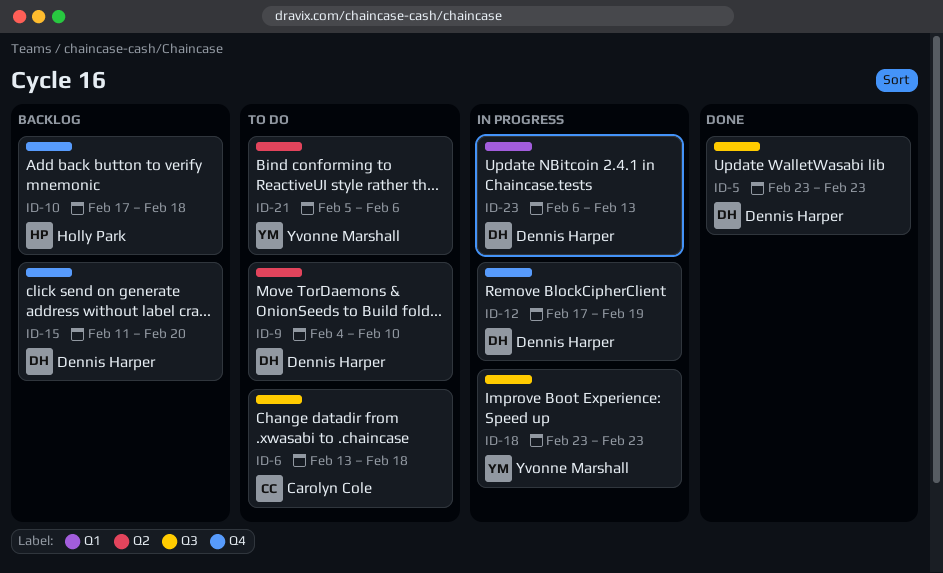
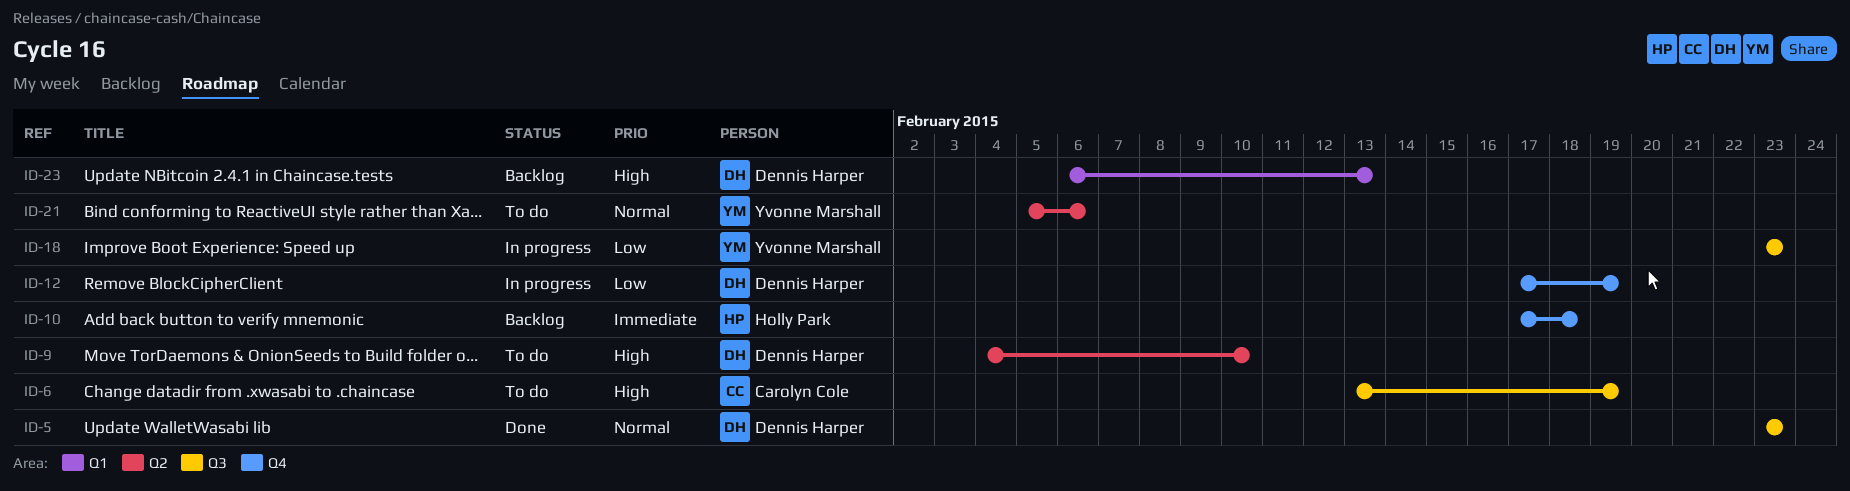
ID-6, due: Feb 18 -> Feb 19
ID-15: present -> none
ID-23, status: In progress -> Backlog

